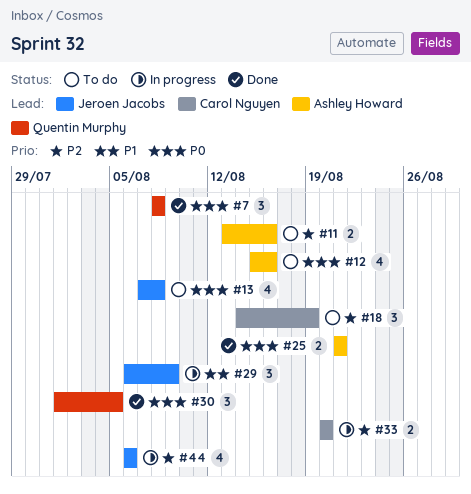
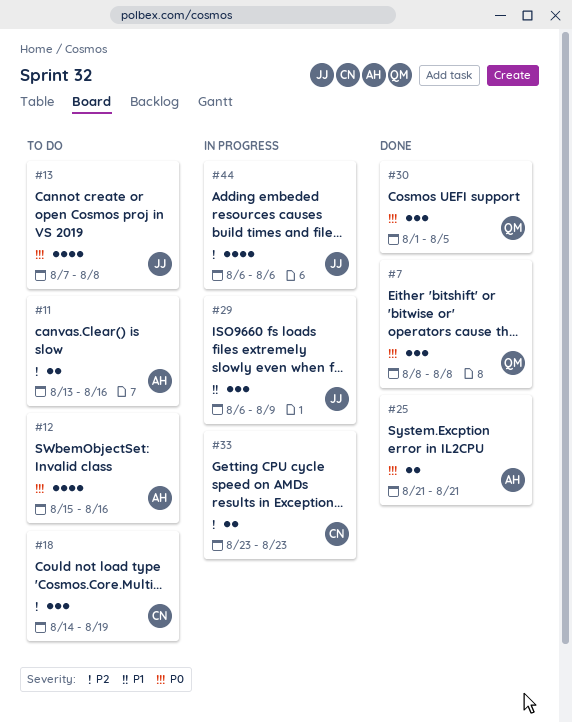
#33, start: Aug 20 -> Aug 23
#33, due: Aug 20 -> Aug 23

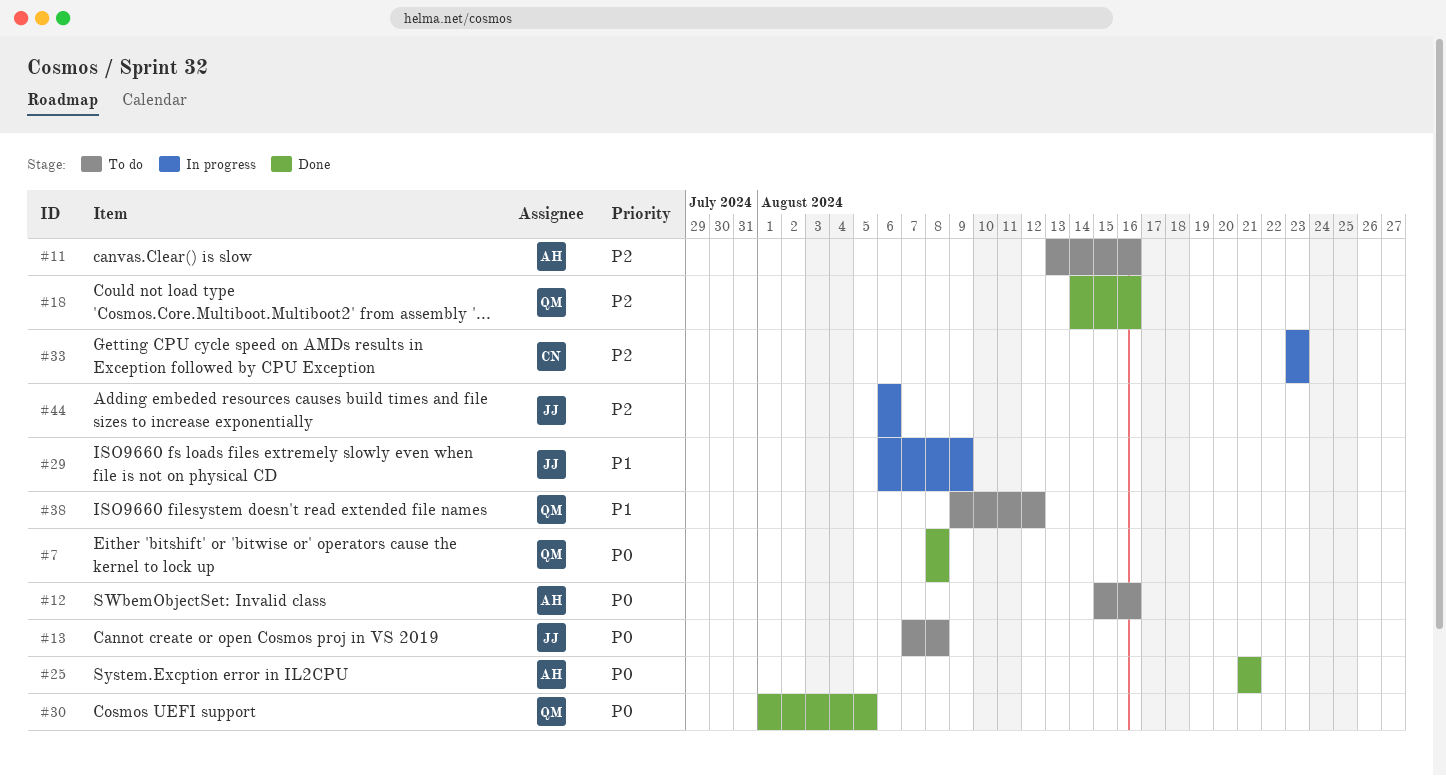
#18, status: To do -> Done
#18, owner: CN -> QM
#18, due: Aug 19 -> Aug 16
#38: none -> present

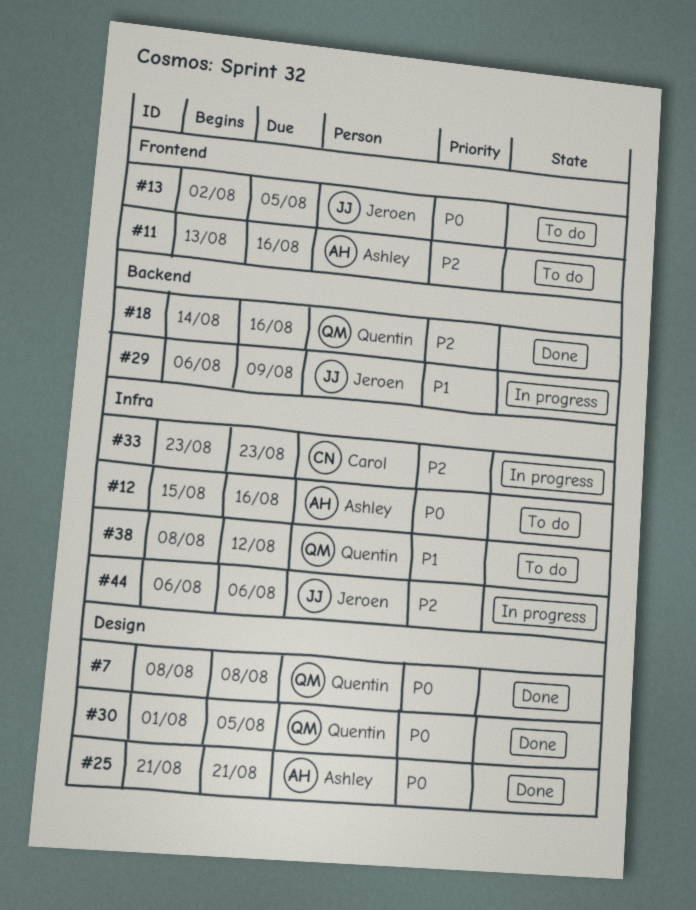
#13, start: Aug 7 -> Aug 2
#13, due: Aug 8 -> Aug 5
#38, start: Aug 9 -> Aug 8

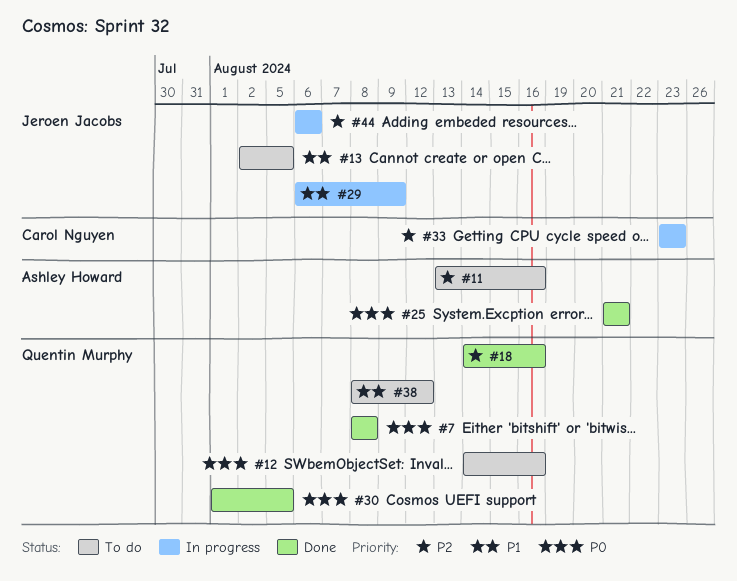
#12, owner: Ashley Howard -> Quentin Murphy
#12, start: Aug 15 -> Aug 14
#13, priority: P0 -> P1

